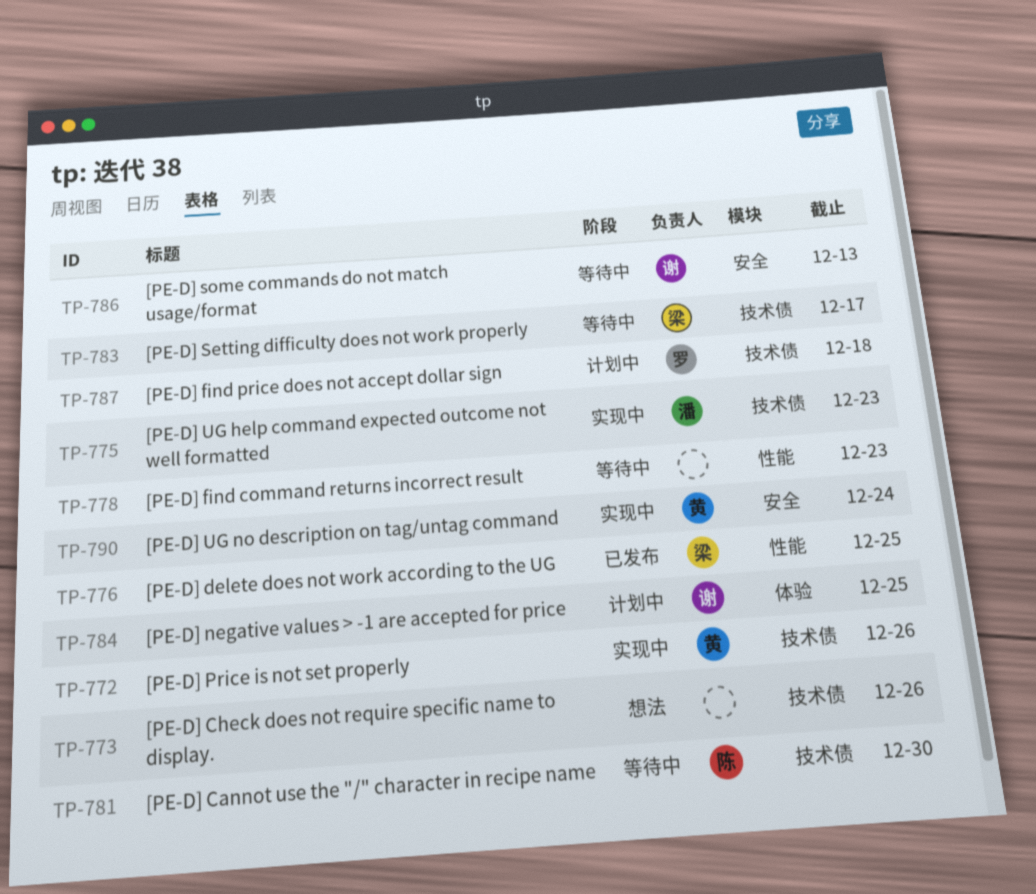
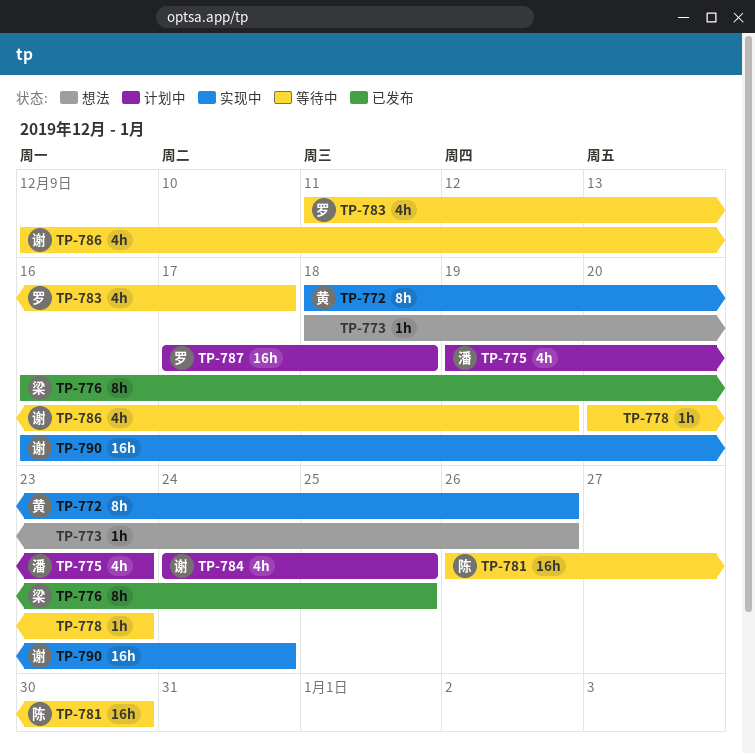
TP-775, status: 实现中 -> 计划中
TP-783, owner: 梁 -> 罗
TP-786, due: Dec 13 -> Dec 19
TP-790, owner: 黄 -> 谢

